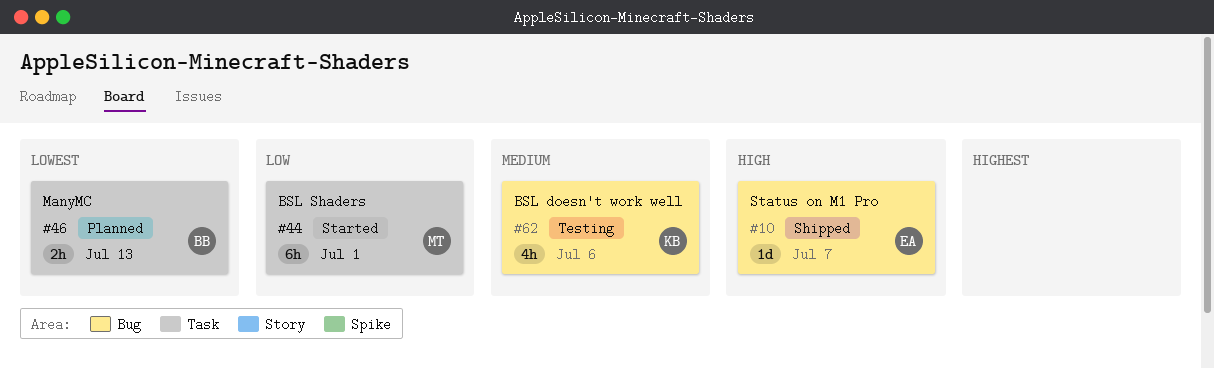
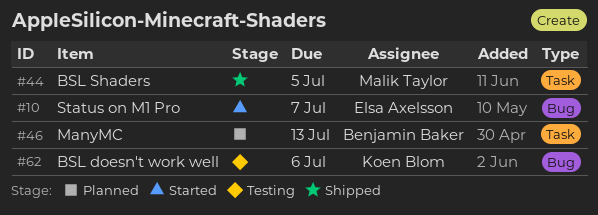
#10, status: Shipped -> Started
#44, status: Started -> Shipped
#44, due: Jul 1 -> Jul 5

